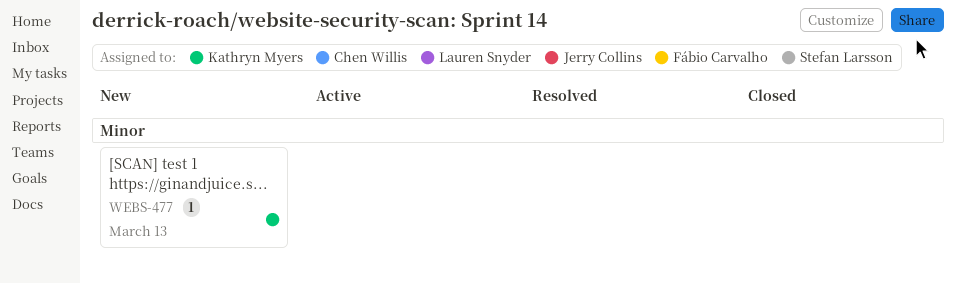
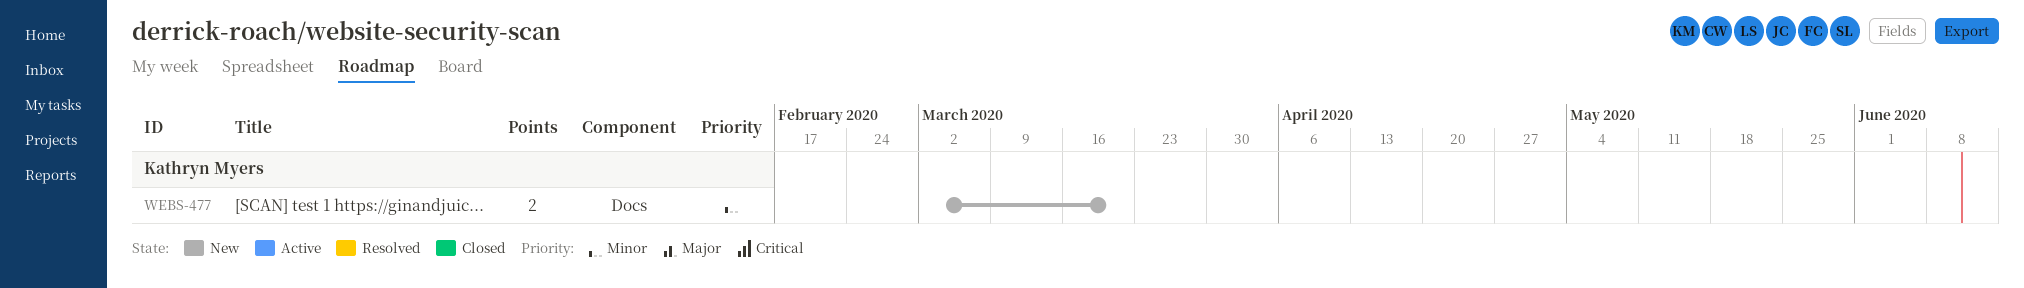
WEBS-477, estimate: 1 -> 2
WEBS-477, due: Mar 13 -> Mar 20

